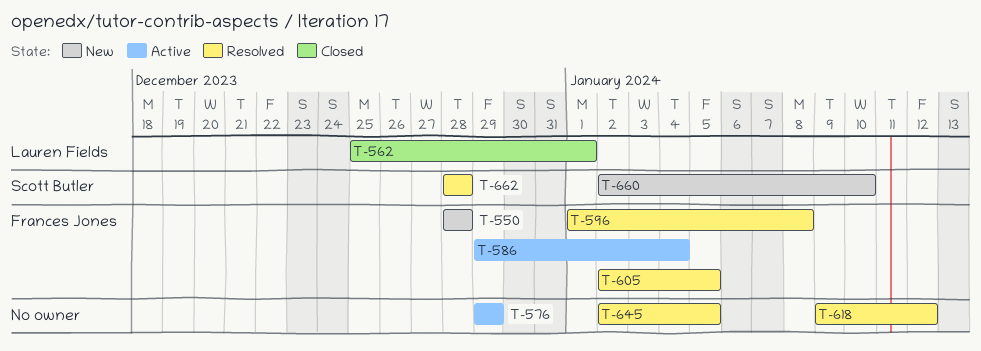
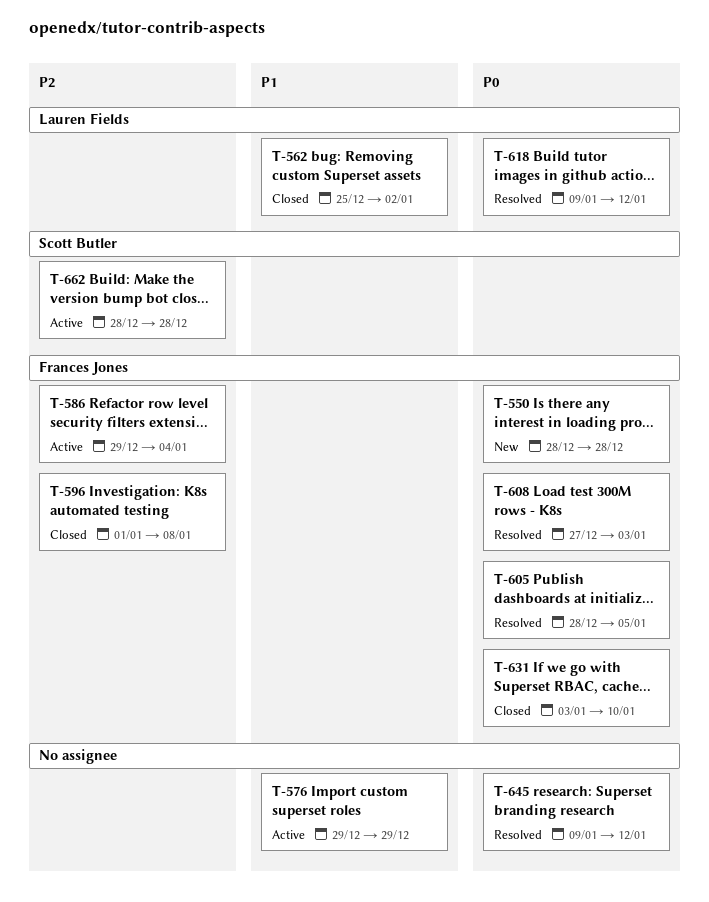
T-562, due: Jan 1 -> Jan 2
T-596, status: Resolved -> Closed
T-605, start: Jan 2 -> Dec 28
T-608: none -> present
T-618, owner: none -> Lauren Fields
T-631: none -> present
T-645, start: Jan 2 -> Jan 9
T-645, due: Jan 5 -> Jan 12
T-660: present -> none
T-662, status: Resolved -> Active

